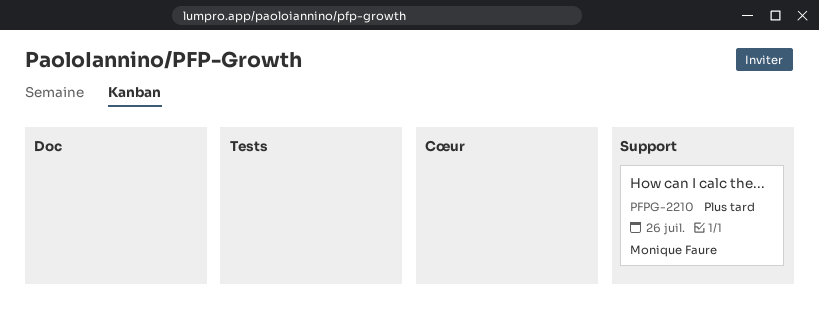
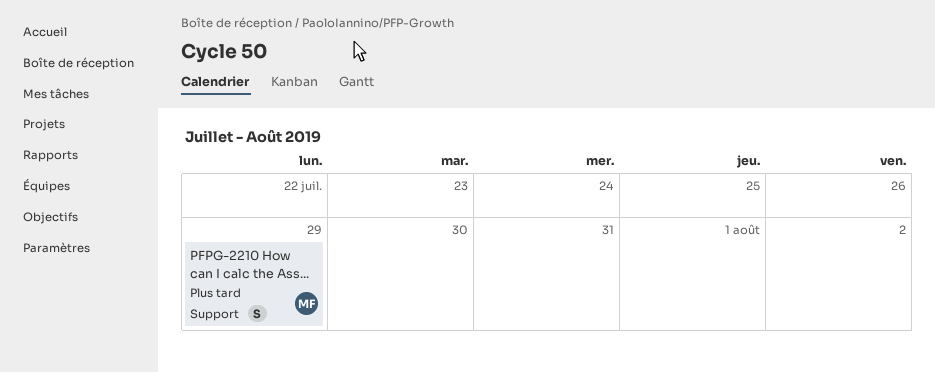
PFPG-2210, due: Jul 26 -> Jul 29

